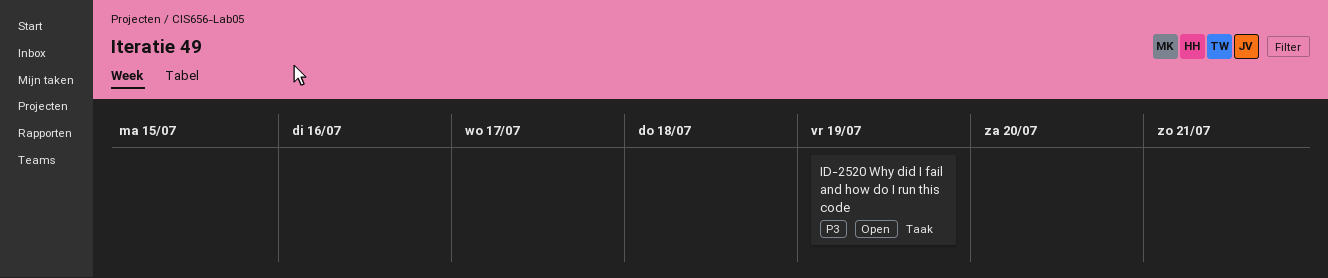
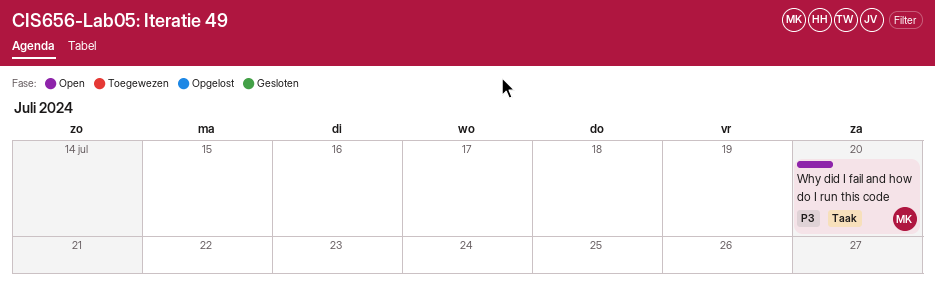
Why did I fail and how do I run this code, due: Jul 19 -> Jul 20

